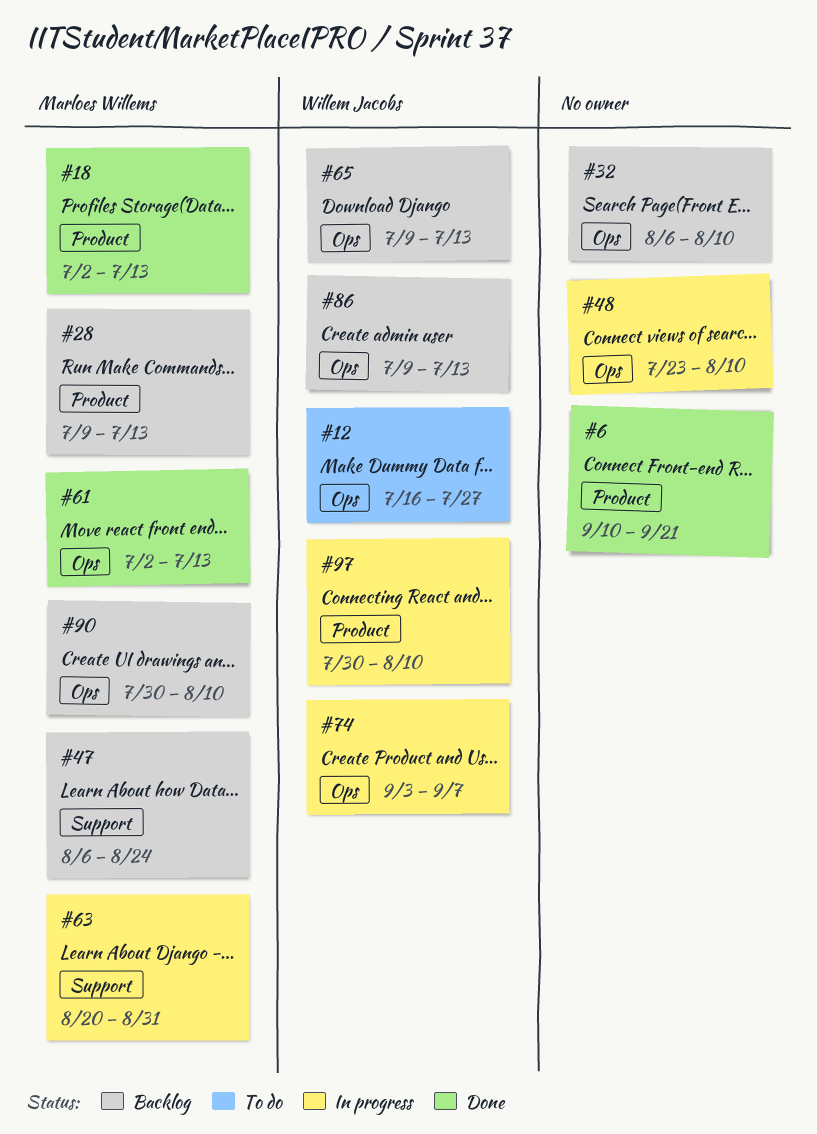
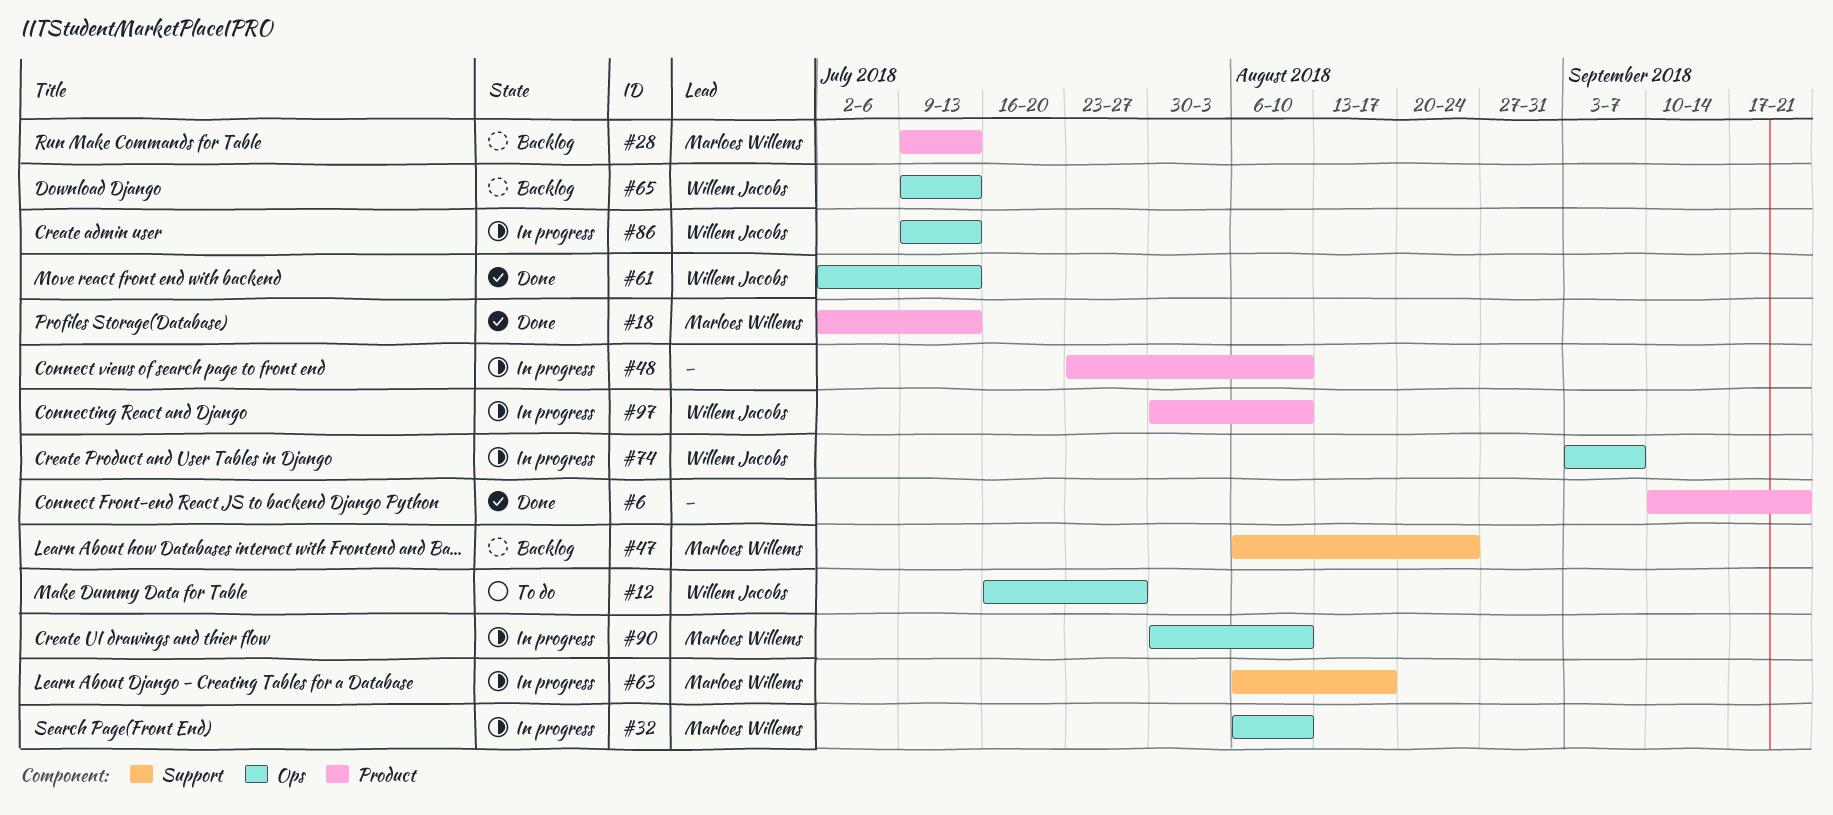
#32, status: Backlog -> In progress
#32, owner: none -> Marloes Willems
#48, label: Ops -> Product
#61, owner: Marloes Willems -> Willem Jacobs
#63, start: Aug 20 -> Aug 6
#63, due: Aug 31 -> Aug 17
#86, status: Backlog -> In progress
#90, status: Backlog -> In progress

